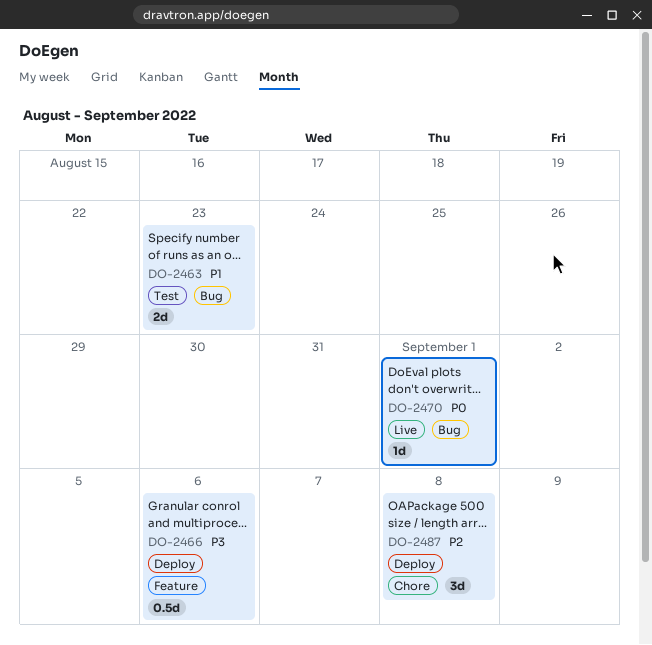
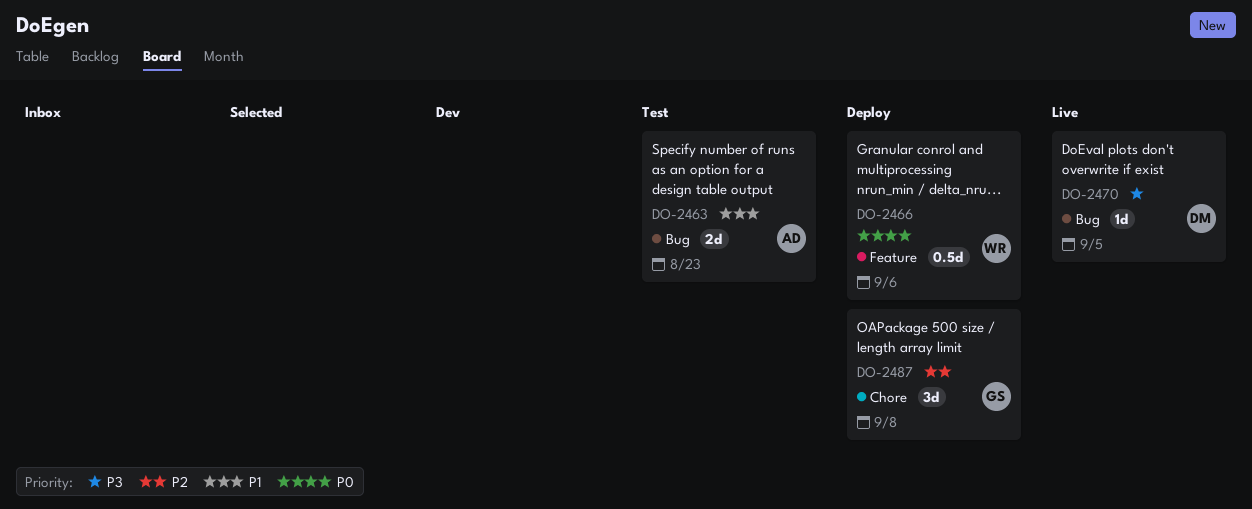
DO-2466, priority: P3 -> P0
DO-2470, priority: P0 -> P3
DO-2470, due: Sep 1 -> Sep 5

